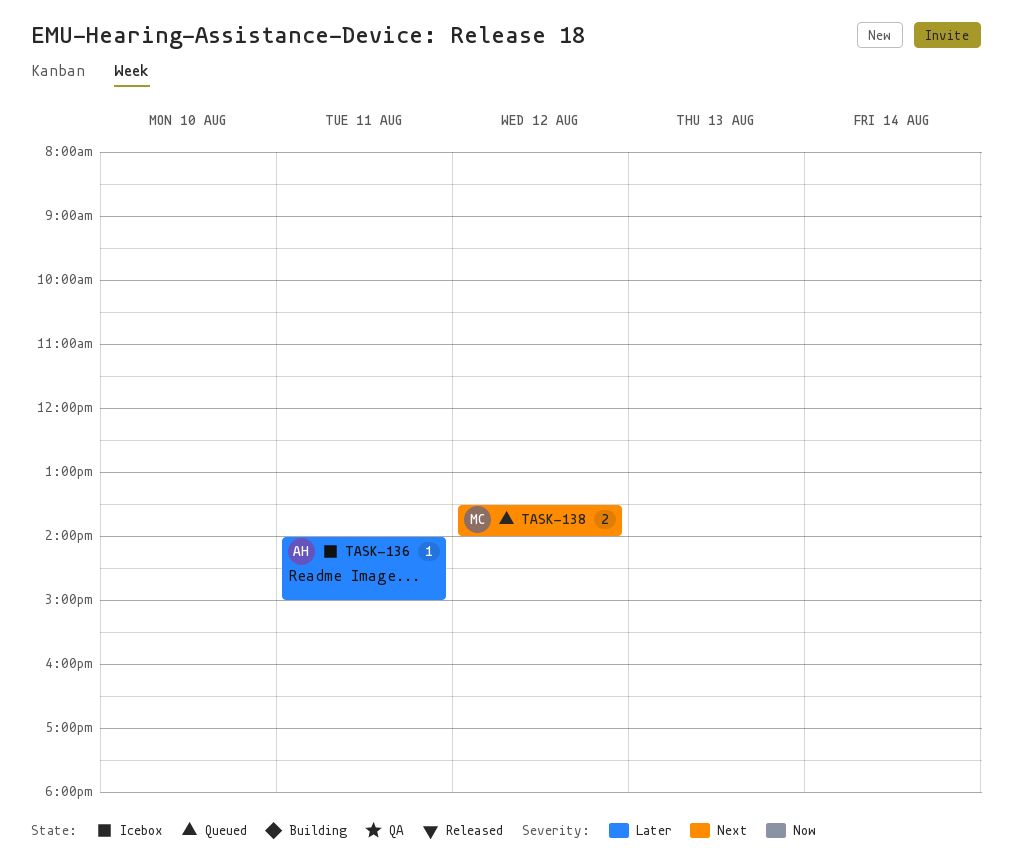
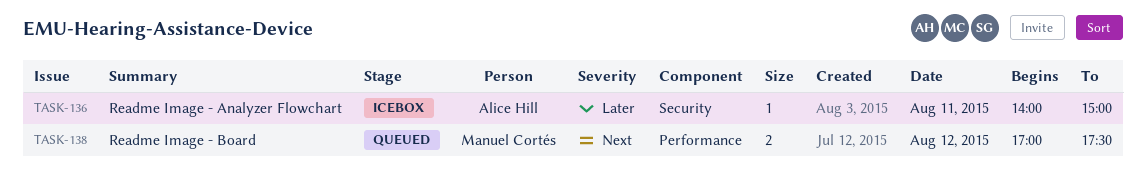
TASK-138, begins: 13:30 -> 17:00
TASK-138, ends: 14:00 -> 17:30

